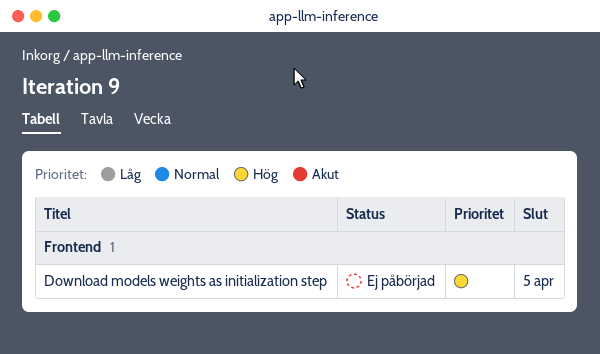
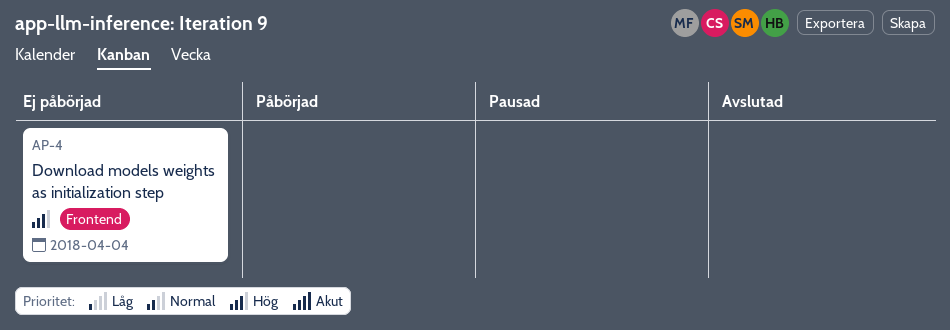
Download models weights as initialization step, due: Apr 5 -> Apr 4

